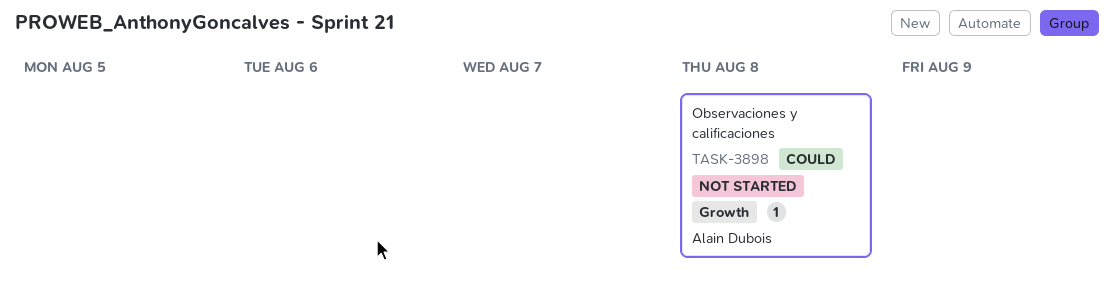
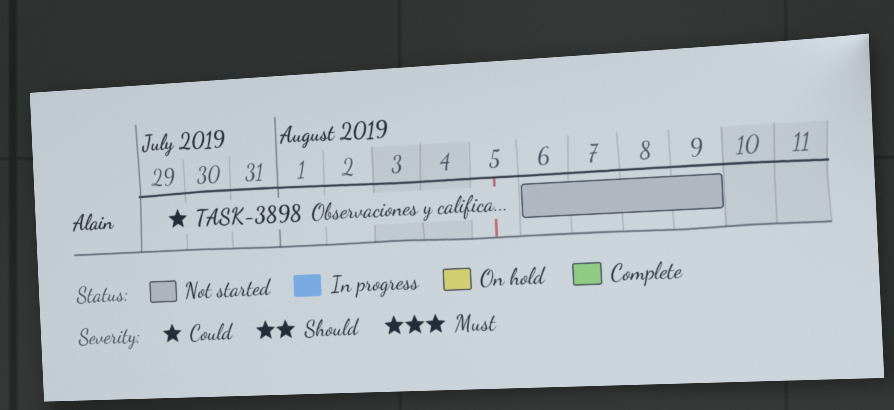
TASK-3898, due: Aug 8 -> Aug 9

